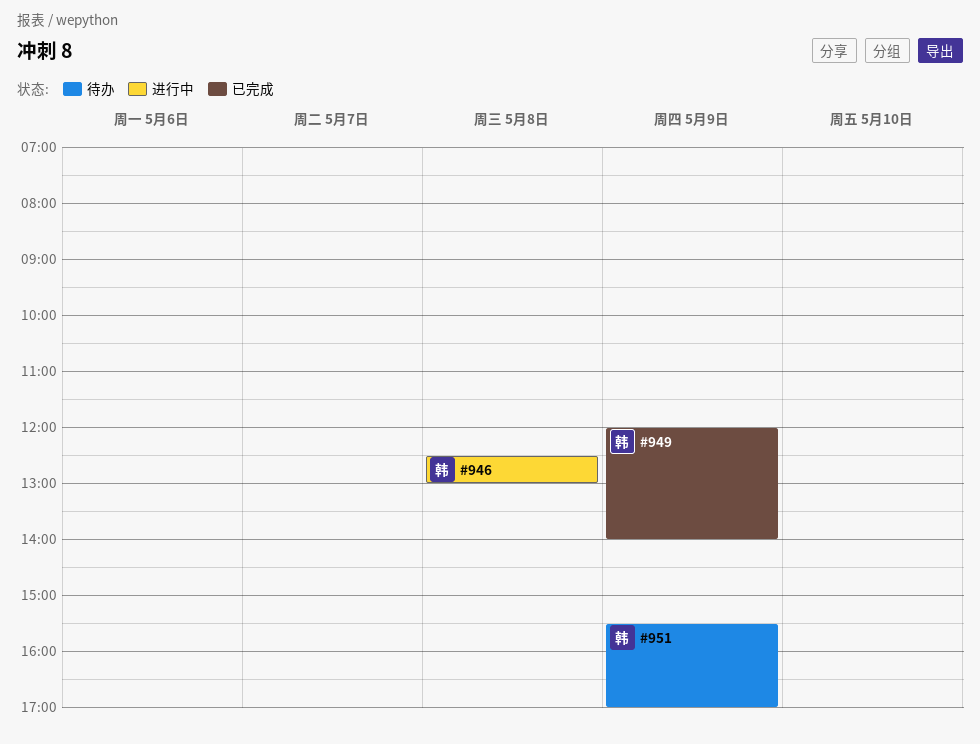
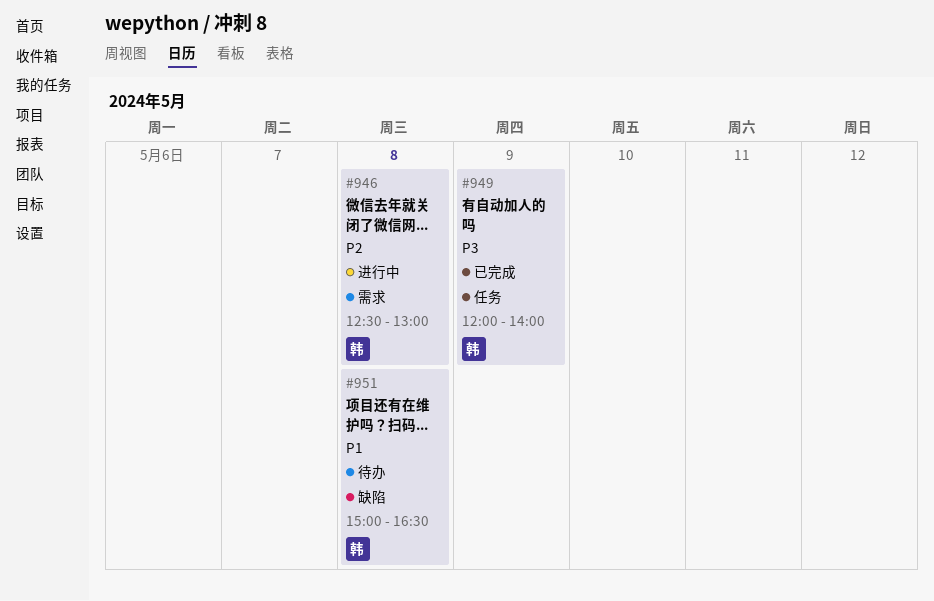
#951, day: May 9 -> May 8
#951, begins: 15:30 -> 15:00
#951, ends: 17:00 -> 16:30

